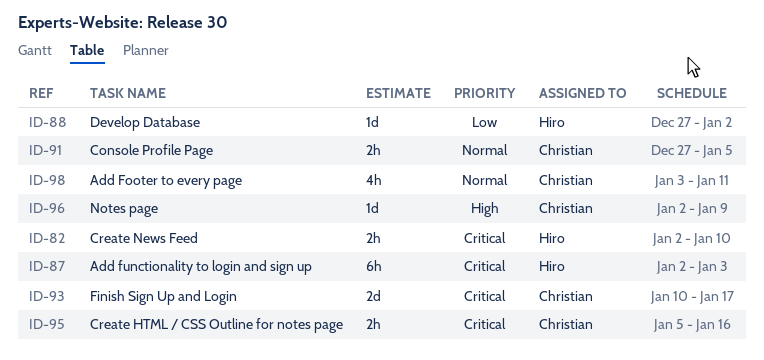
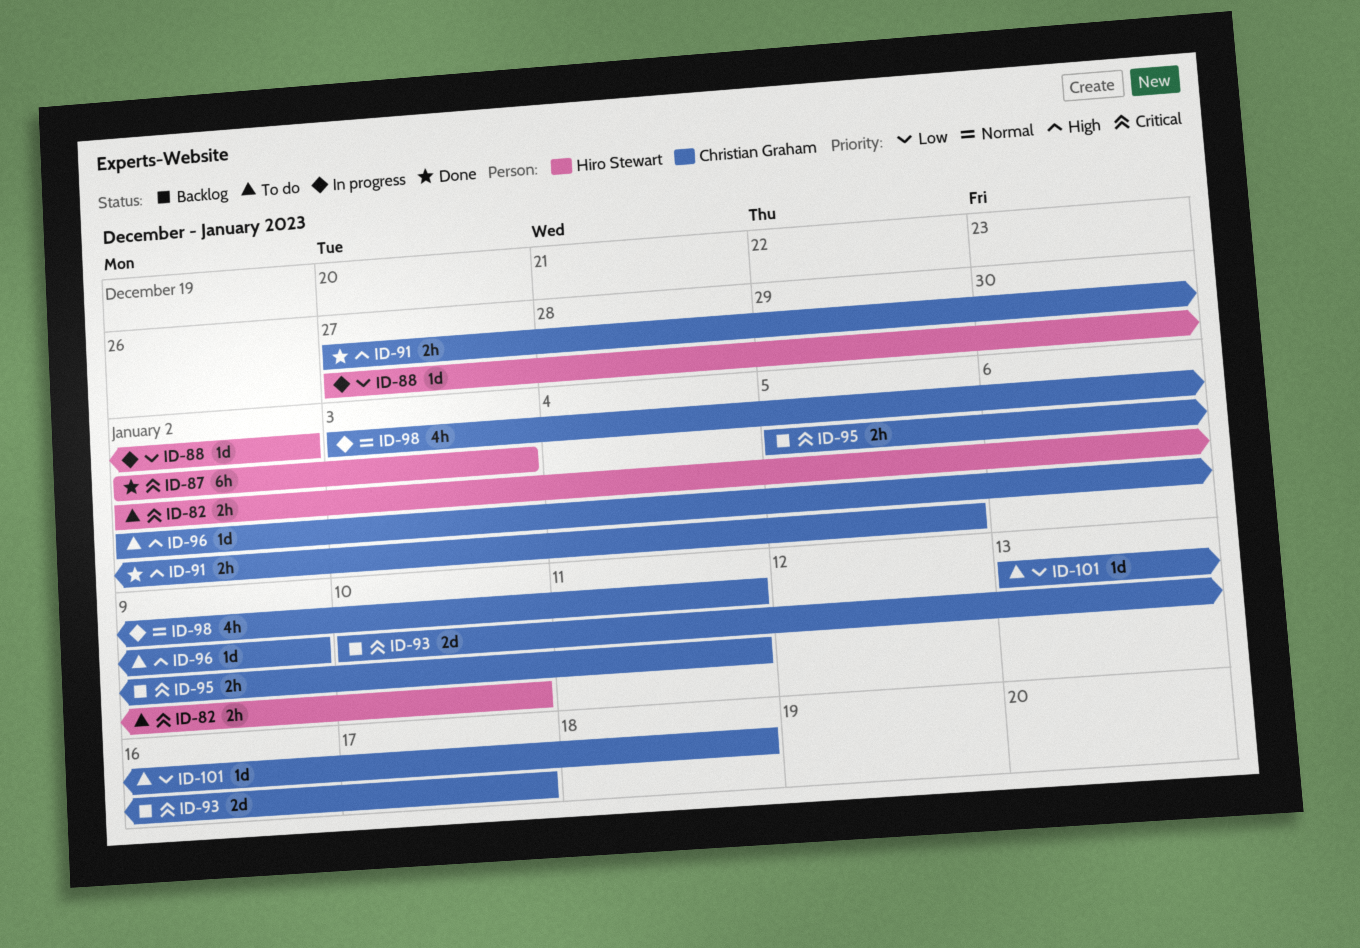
ID-91, priority: Normal -> High
ID-95, due: Jan 16 -> Jan 11
ID-101: none -> present

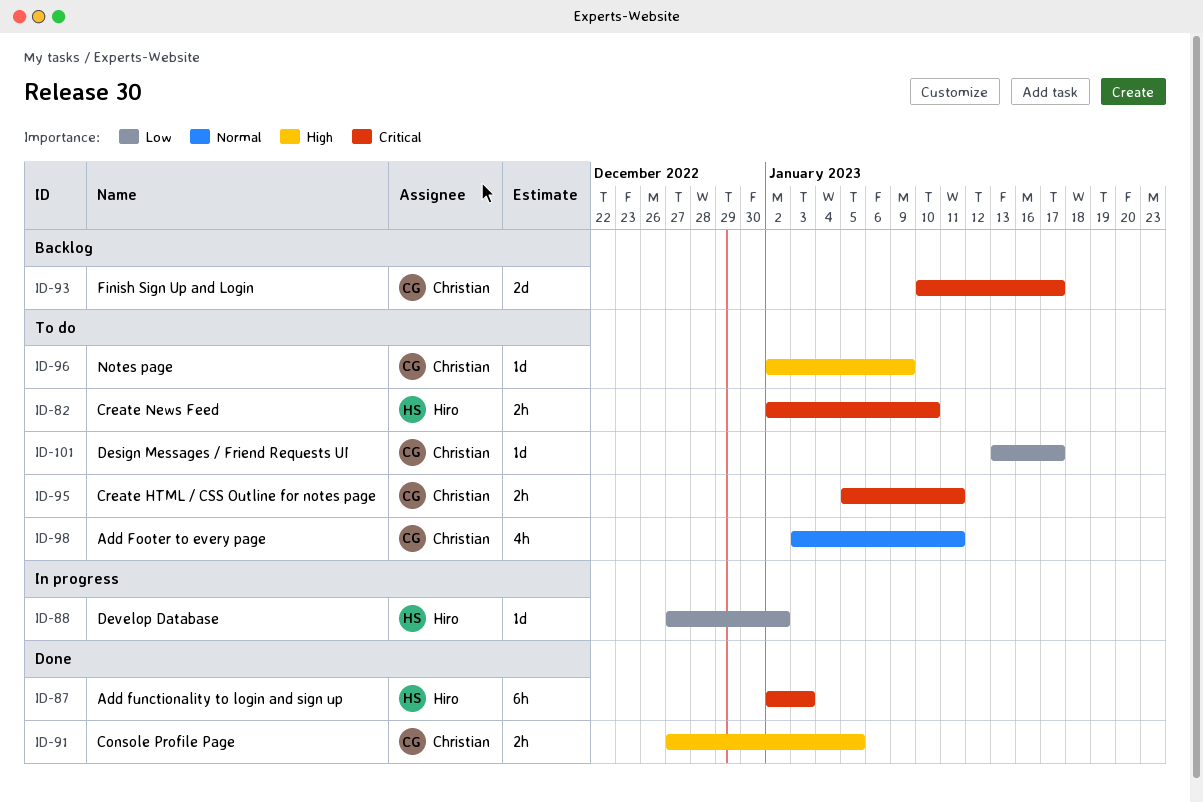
ID-95, status: Backlog -> To do
ID-98, status: In progress -> To do
ID-101, due: Jan 18 -> Jan 17

